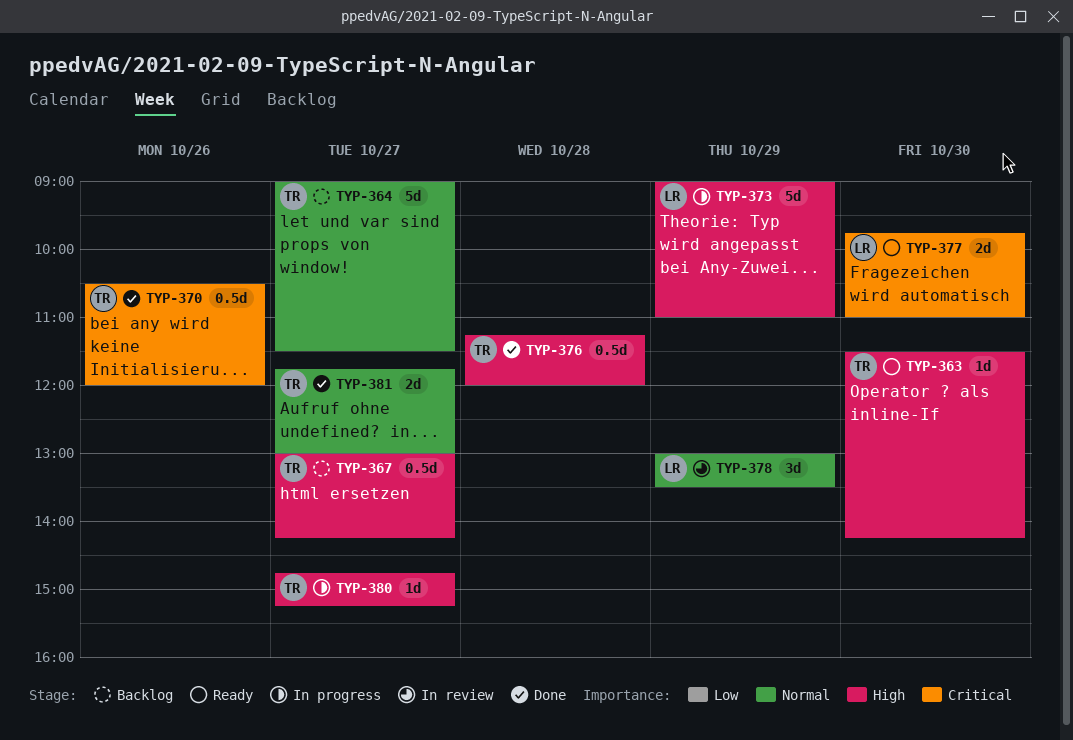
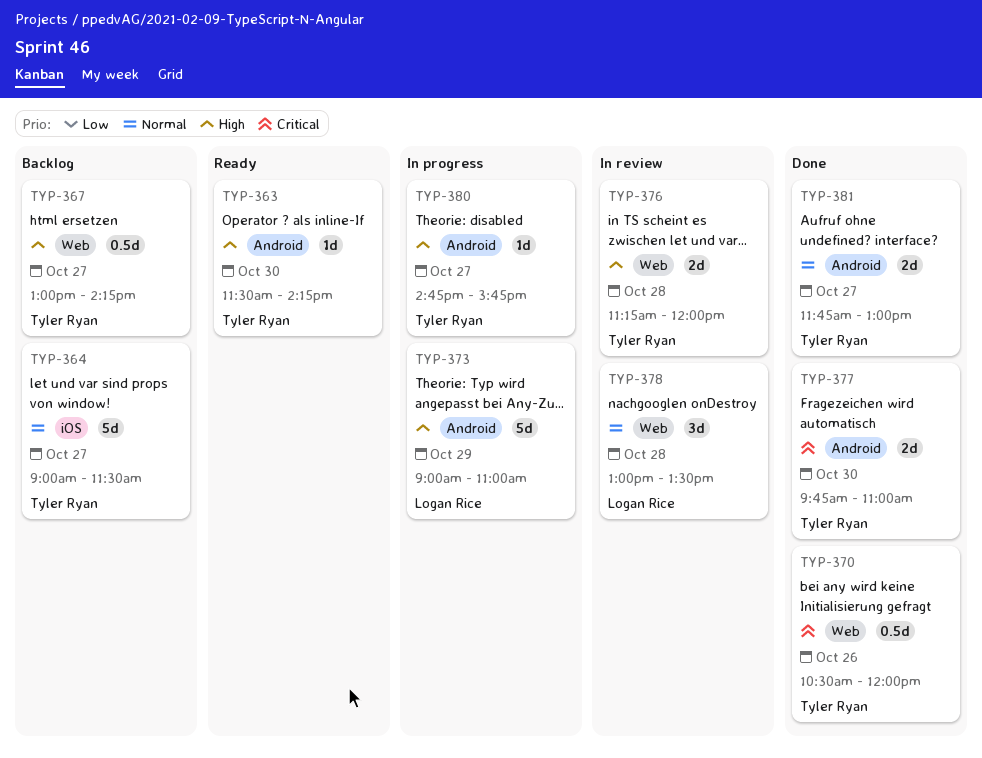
TYP-376, status: Done -> In review
TYP-376, estimate: 0.5d -> 2d
TYP-377, status: Ready -> Done
TYP-377, owner: Logan Rice -> Tyler Ryan
TYP-378, day: Oct 29 -> Oct 28
TYP-380, ends: 15:15 -> 15:45

